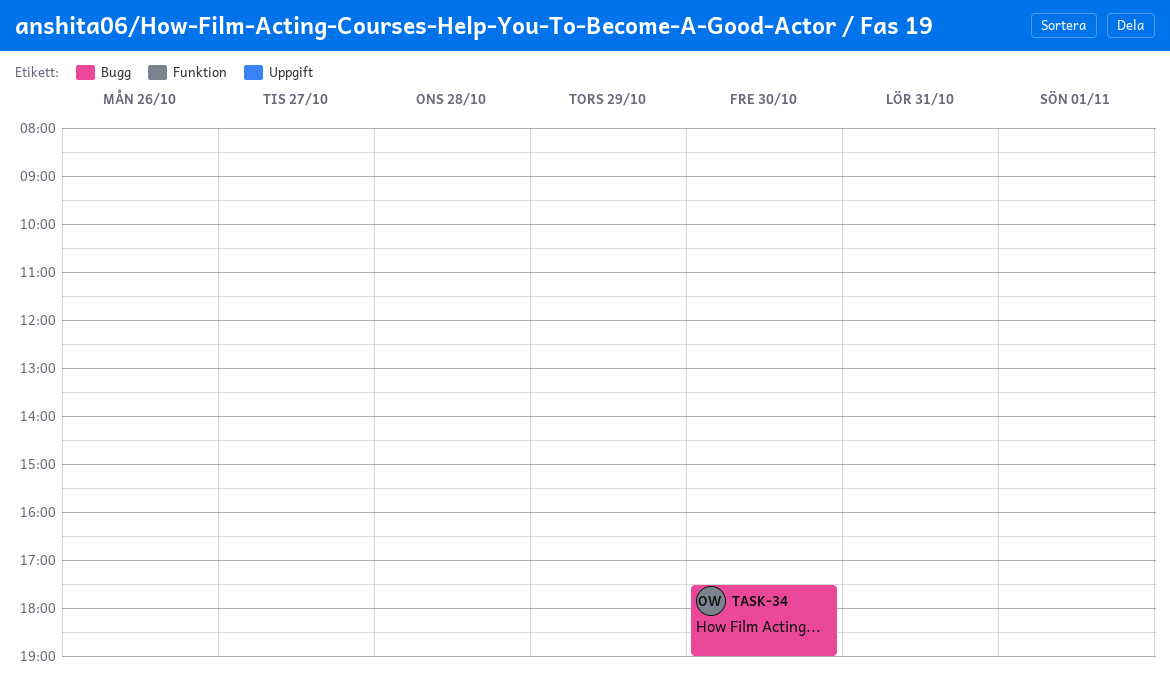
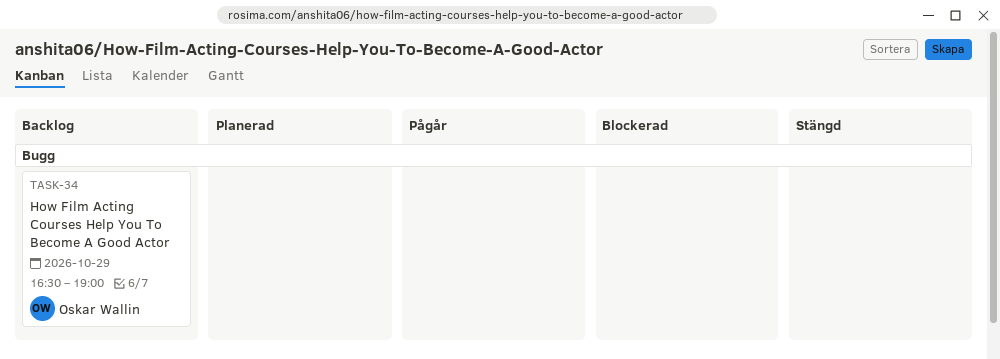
TASK-34, day: Oct 30 -> Oct 29
TASK-34, begins: 17:30 -> 16:30

